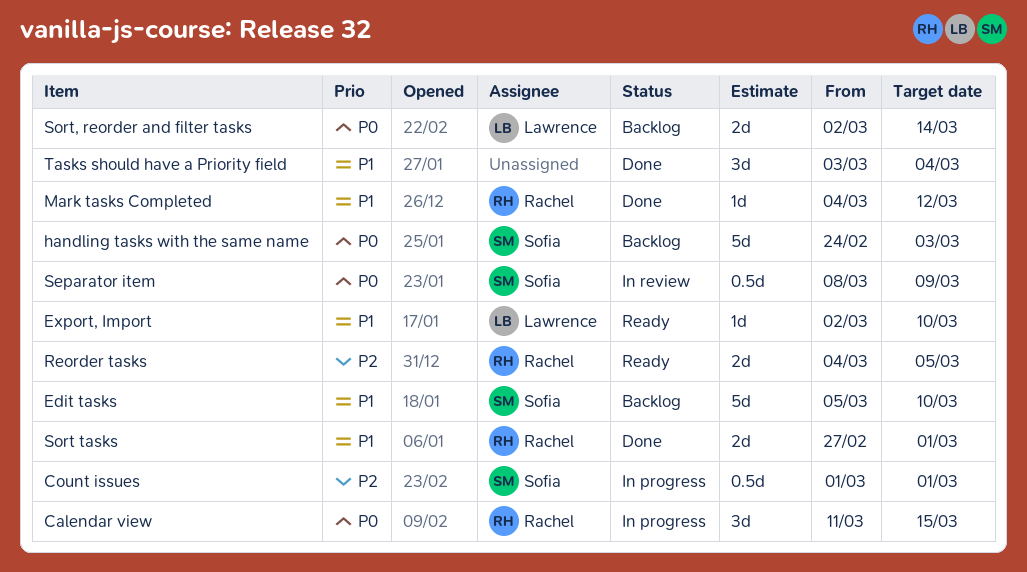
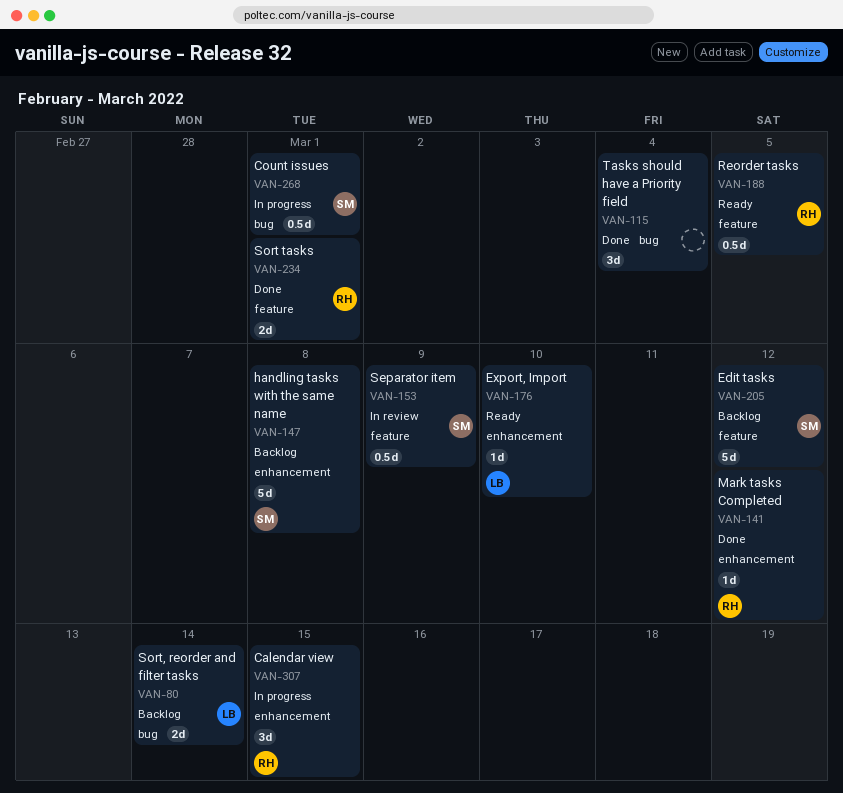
Edit tasks, due: Mar 10 -> Mar 12
handling tasks with the same name, due: Mar 3 -> Mar 8
Reorder tasks, estimate: 2d -> 0.5d

